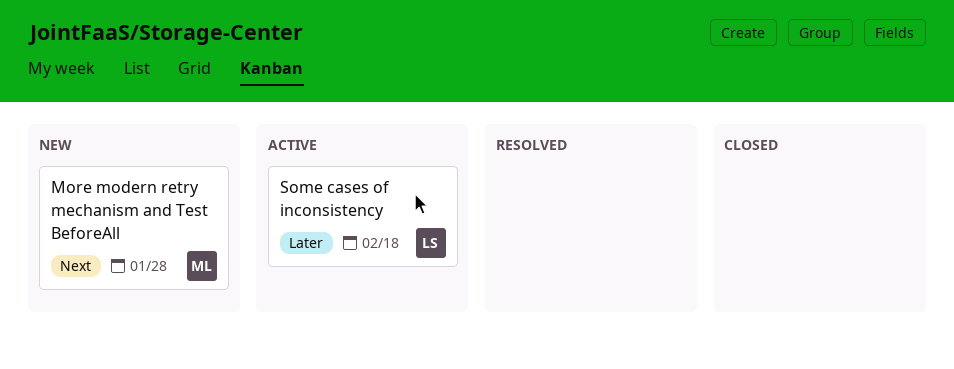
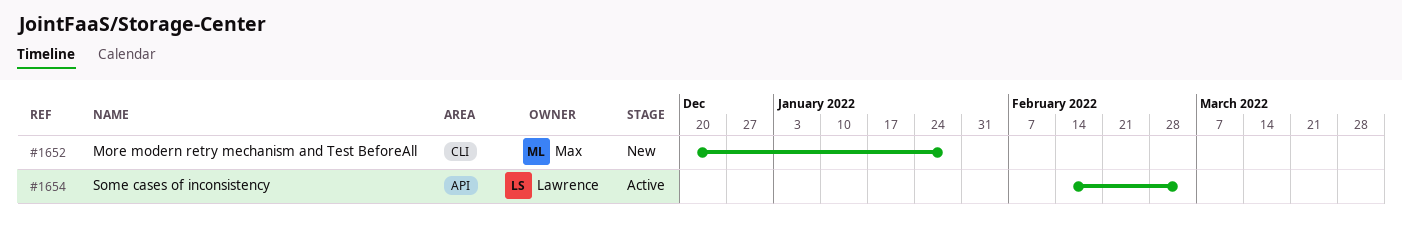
Some cases of inconsistency, due: Feb 18 -> Mar 4

